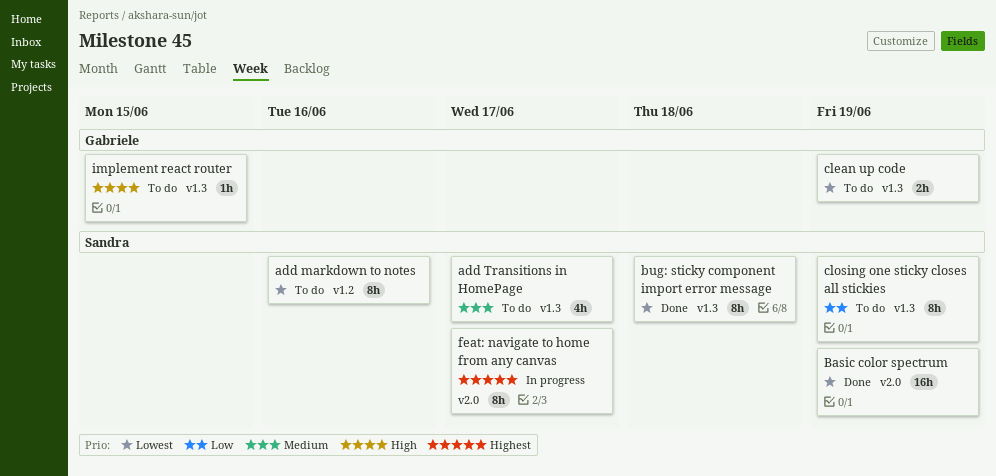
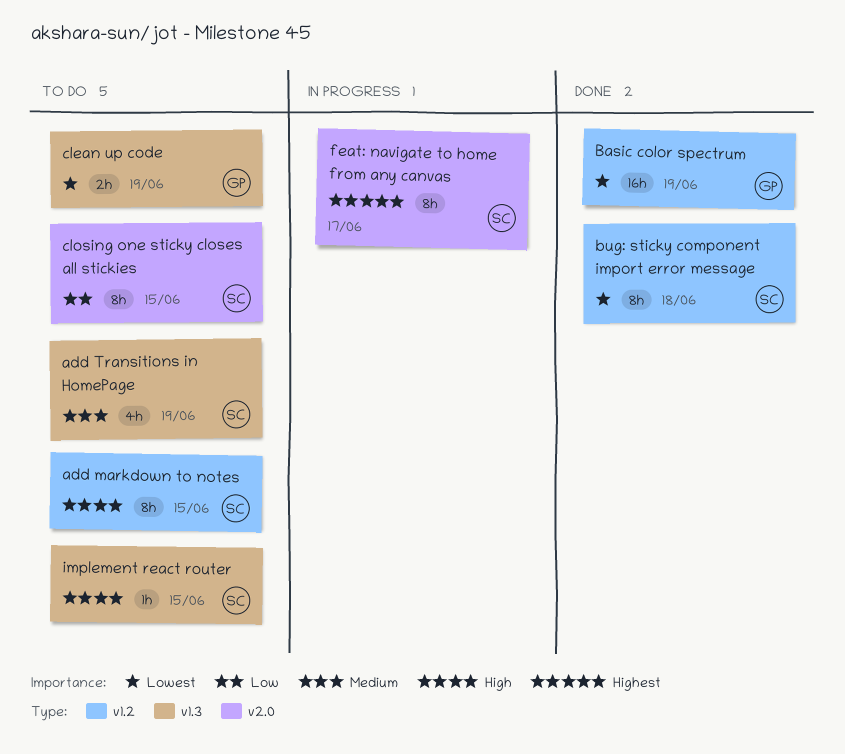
add markdown to notes, priority: Lowest -> High
add markdown to notes, due: Jun 16 -> Jun 15
add Transitions in HomePage, due: Jun 17 -> Jun 19
Basic color spectrum, owner: Sandra -> Gabriele
Basic color spectrum, label: v2.0 -> v1.2
bug: sticky component import error message, label: v1.3 -> v1.2
closing one sticky closes all stickies, label: v1.3 -> v2.0
closing one sticky closes all stickies, due: Jun 19 -> Jun 15
implement react router, owner: Gabriele -> Sandra

